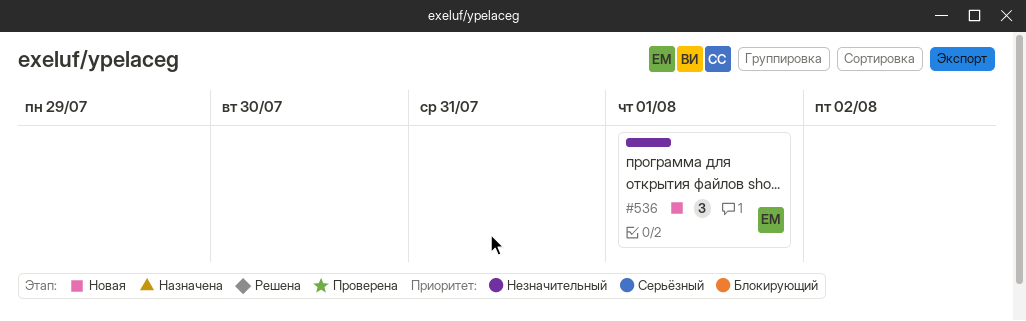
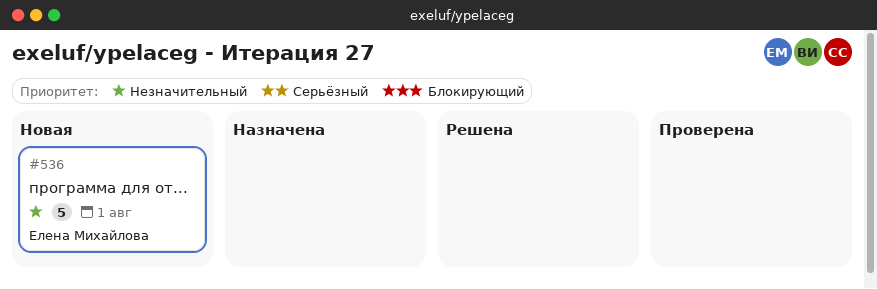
#536, estimate: 3 -> 5

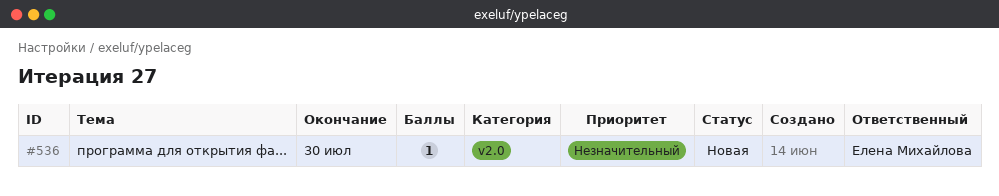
#536, estimate: 5 -> 1
#536, due: Aug 1 -> Jul 30

